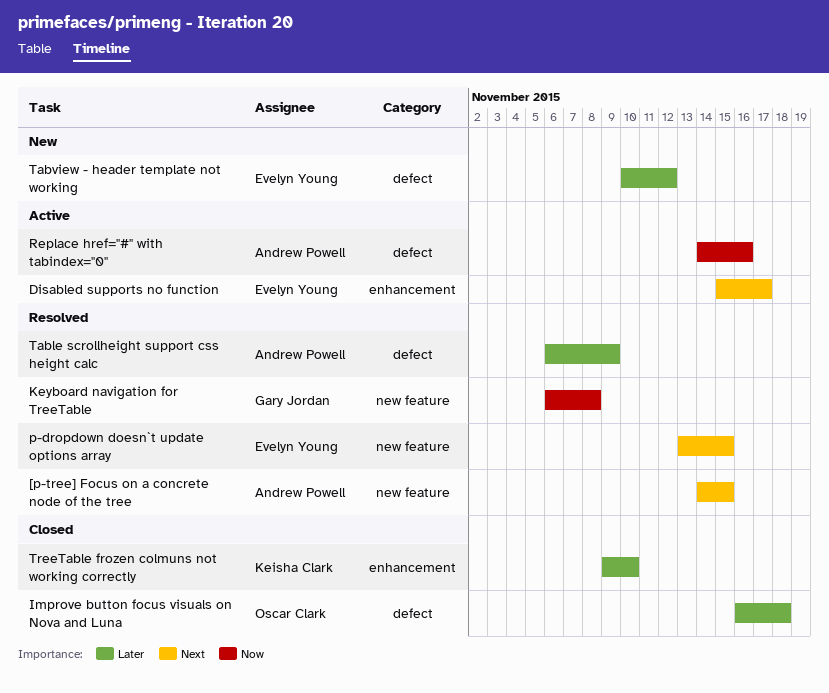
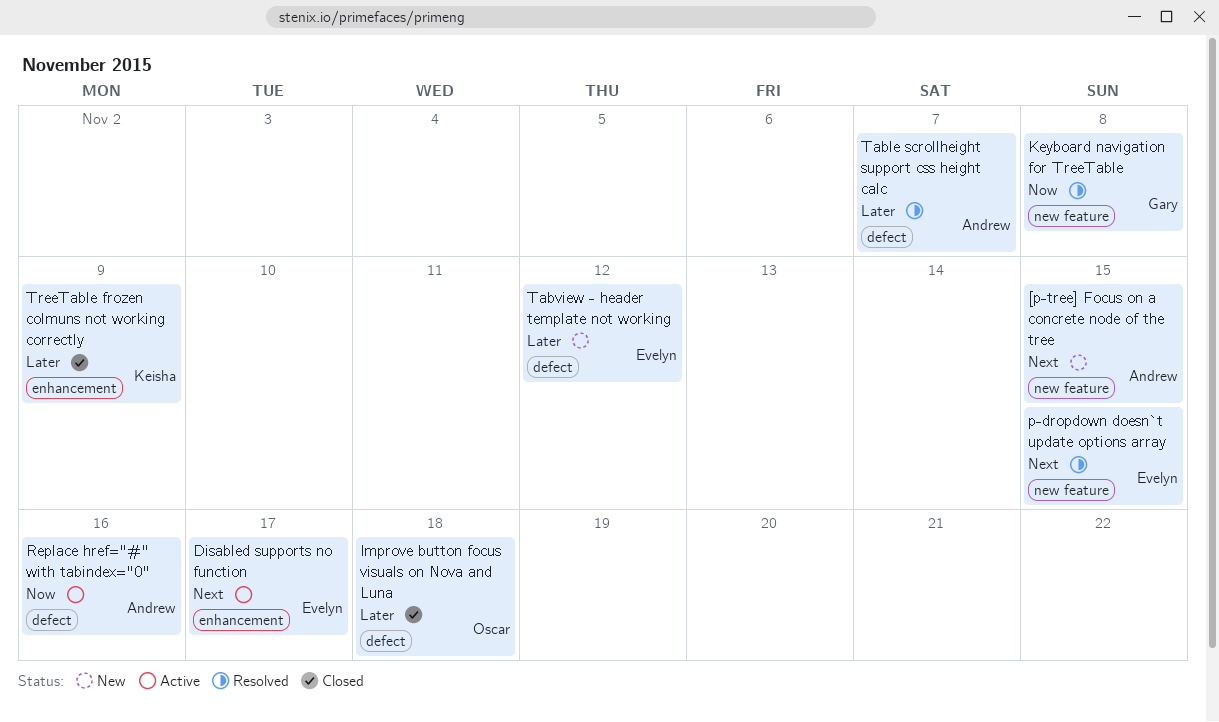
[p-tree] Focus on a concrete node of the tree, status: Resolved -> New
Table scrollheight support css height calc, due: Nov 9 -> Nov 7
TreeTable frozen colmuns not working correctly, due: Nov 10 -> Nov 9

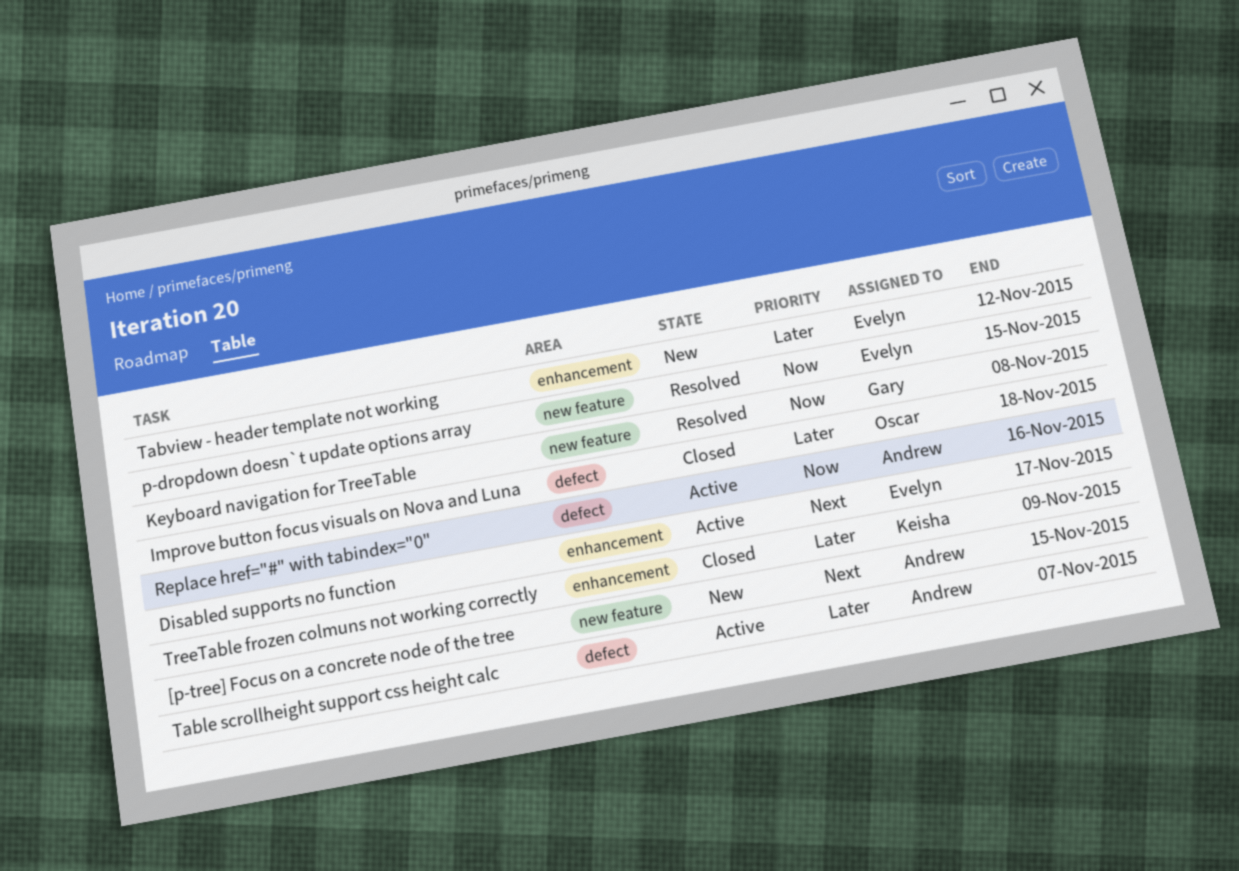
p-dropdown doesn`t update options array, priority: Next -> Now
Table scrollheight support css height calc, status: Resolved -> Active
Tabview - header template not working, label: defect -> enhancement

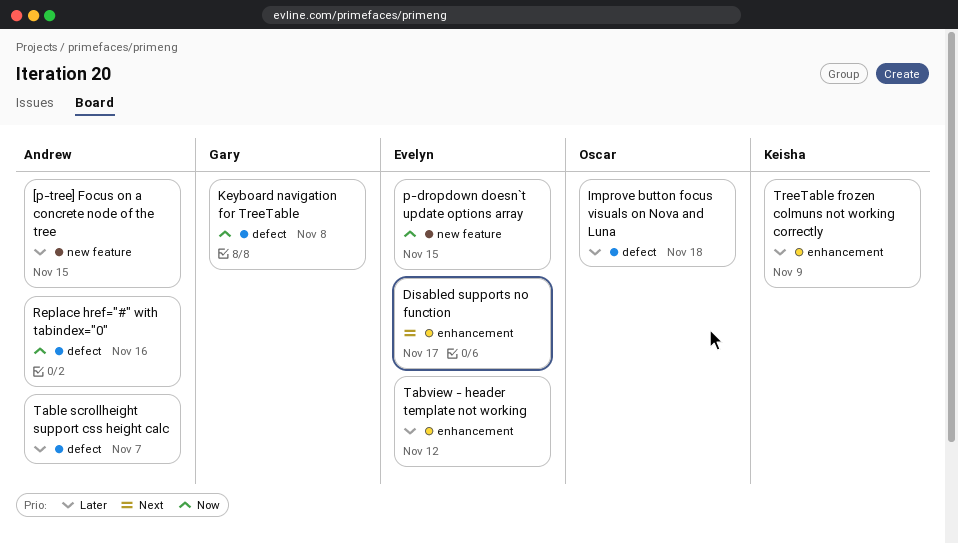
[p-tree] Focus on a concrete node of the tree, priority: Next -> Later
Keyboard navigation for TreeTable, label: new feature -> defect

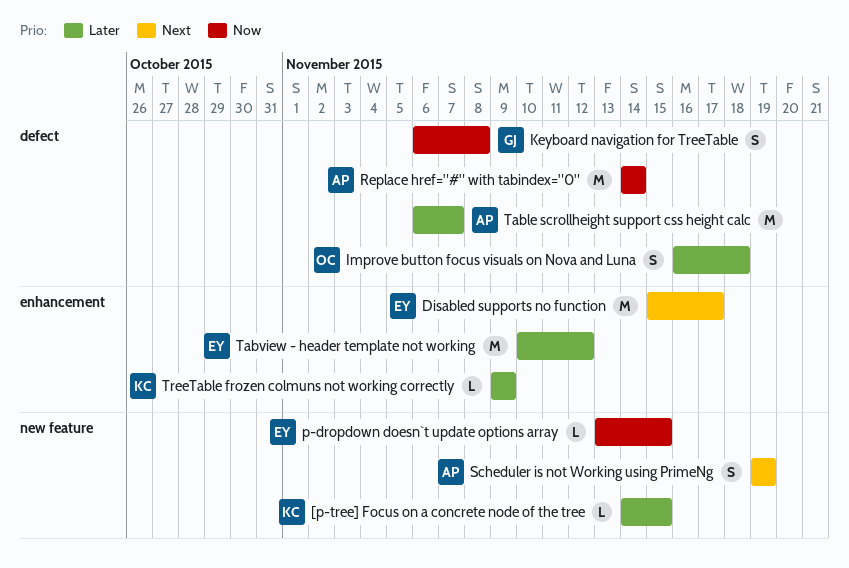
[p-tree] Focus on a concrete node of the tree, owner: Andrew -> Keisha
Replace href="#" with tabindex="0", due: Nov 16 -> Nov 14
Scheduler is not Working using PrimeNg: none -> present

